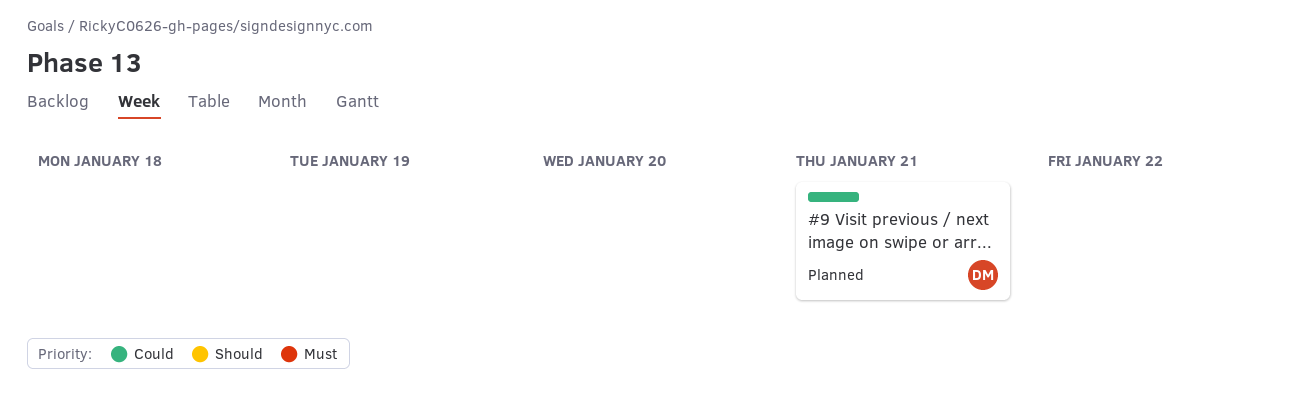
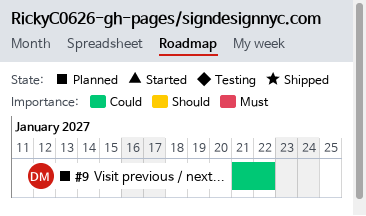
#9, due: Jan 21 -> Jan 22

